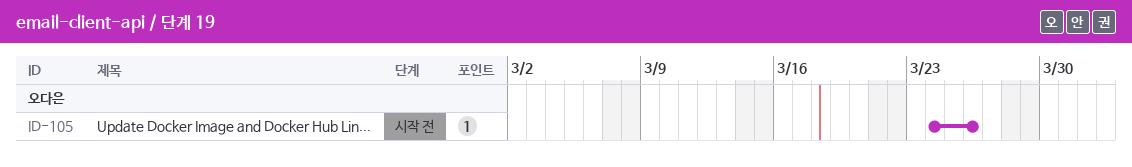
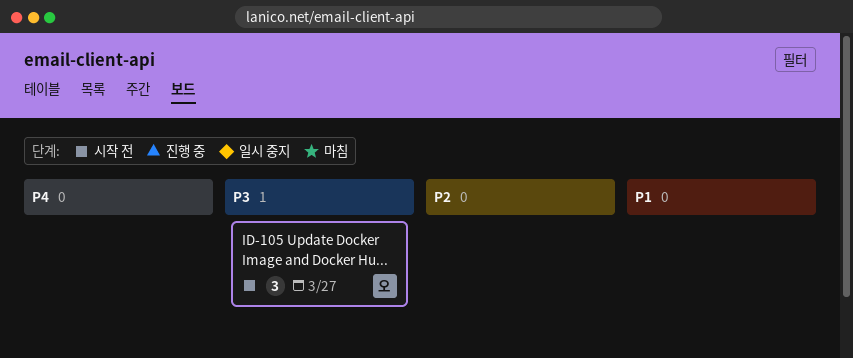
ID-105, estimate: 1 -> 3
ID-105, due: Mar 26 -> Mar 27

